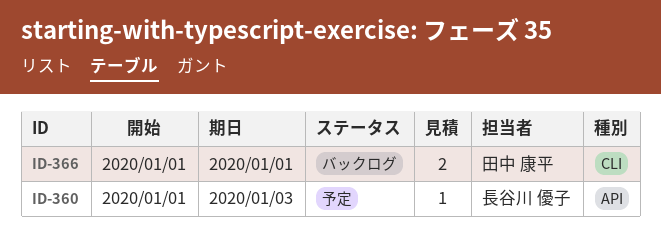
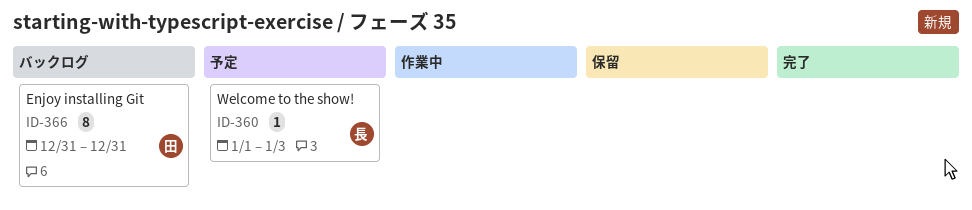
ID-366, estimate: 2 -> 8
ID-366, start: Jan 1 -> Dec 31
ID-366, due: Jan 1 -> Dec 31

